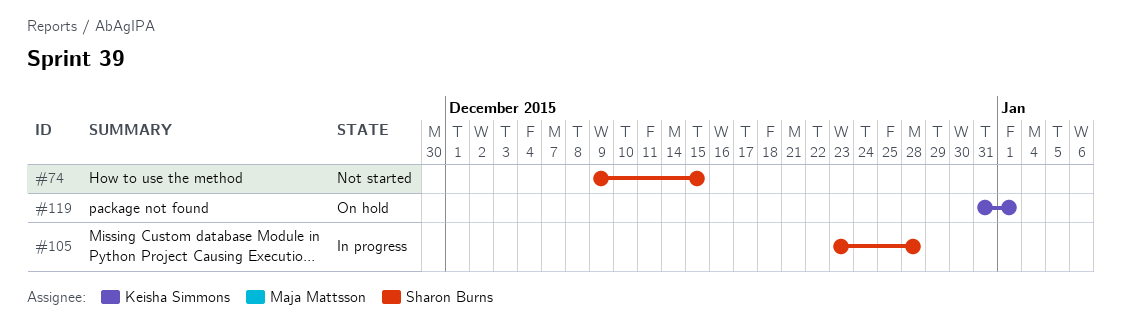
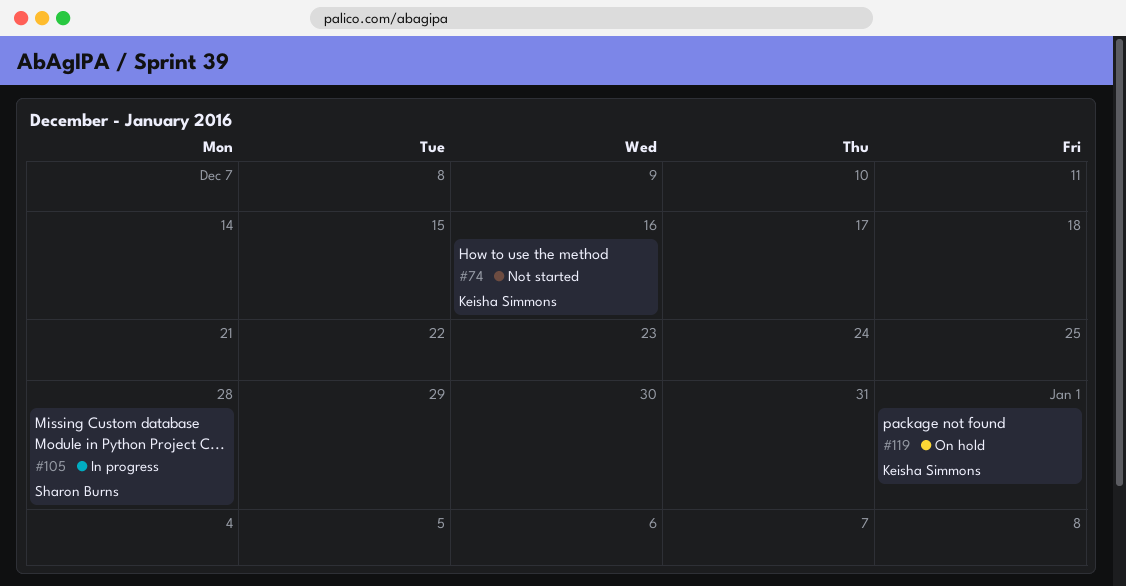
#74, owner: Sharon Burns -> Keisha Simmons
#74, due: Dec 15 -> Dec 16

